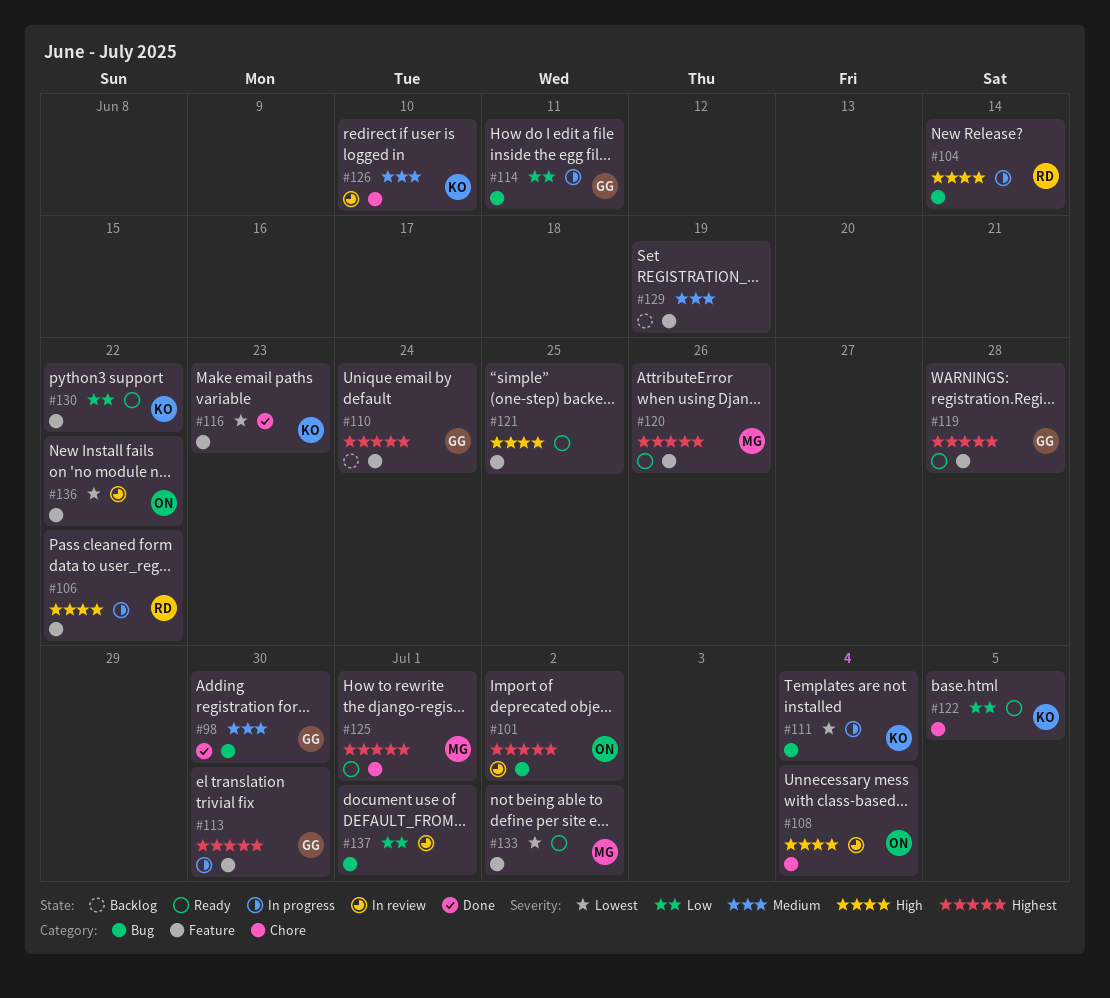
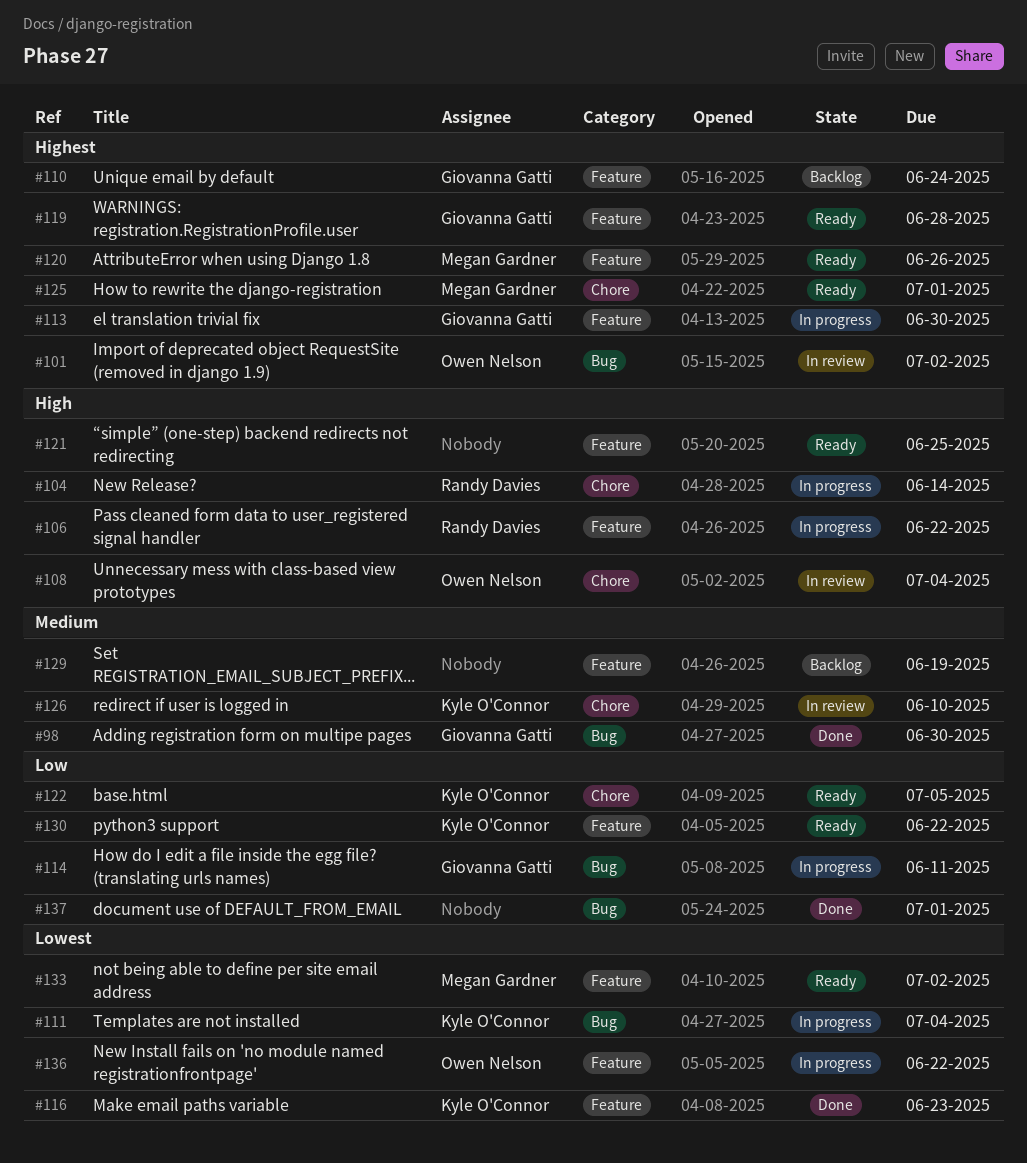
#104, label: Bug -> Chore
#136, status: In review -> In progress
#137, status: In review -> Done

